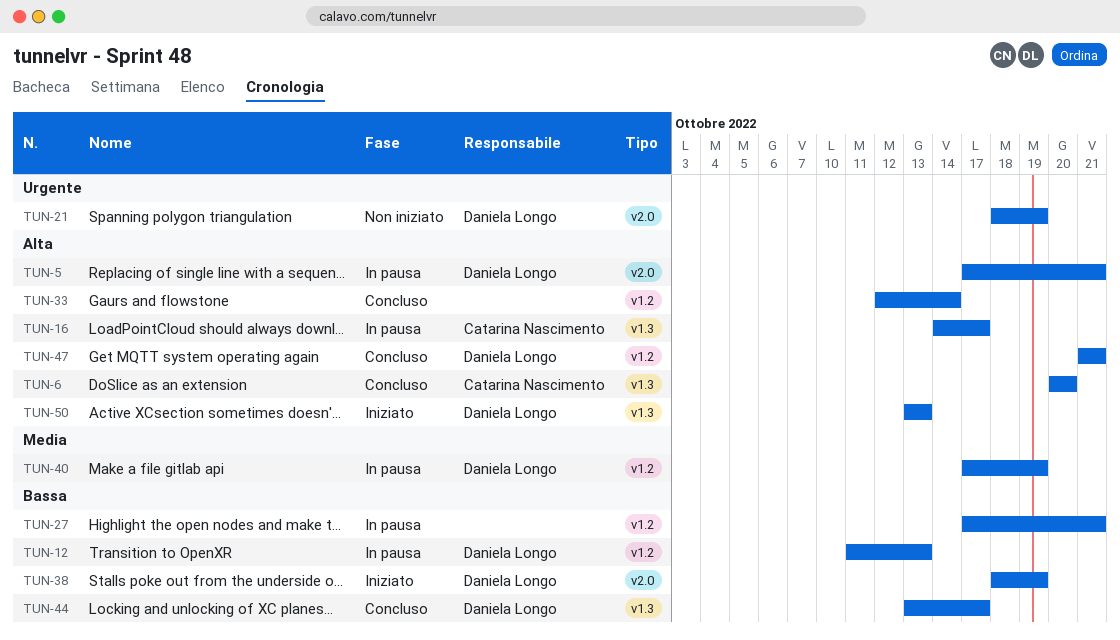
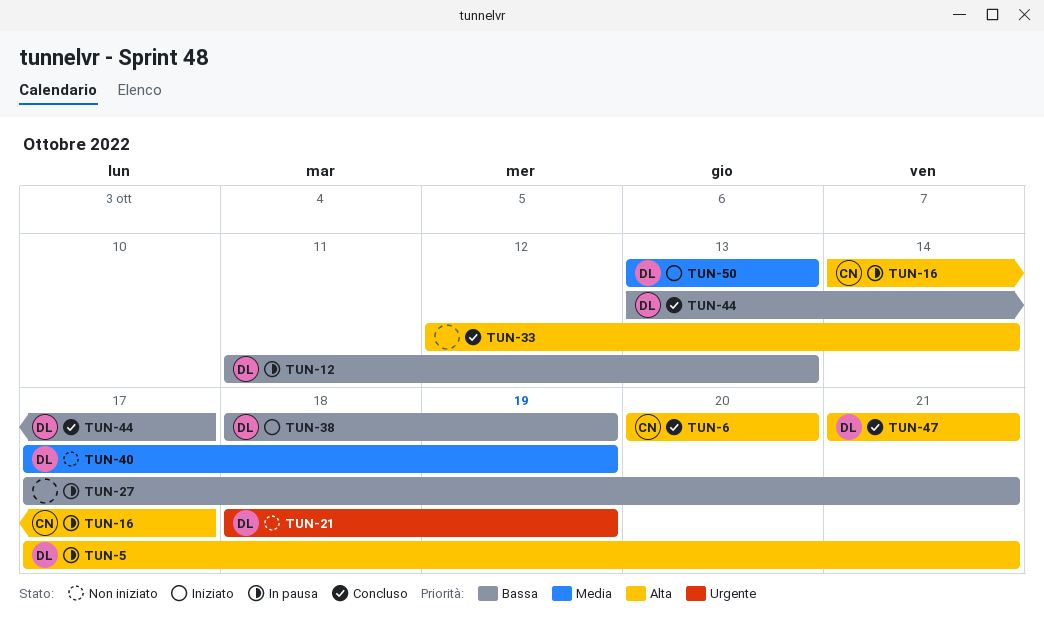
TUN-40, status: In pausa -> Non iniziato
TUN-50, priority: Alta -> Media

